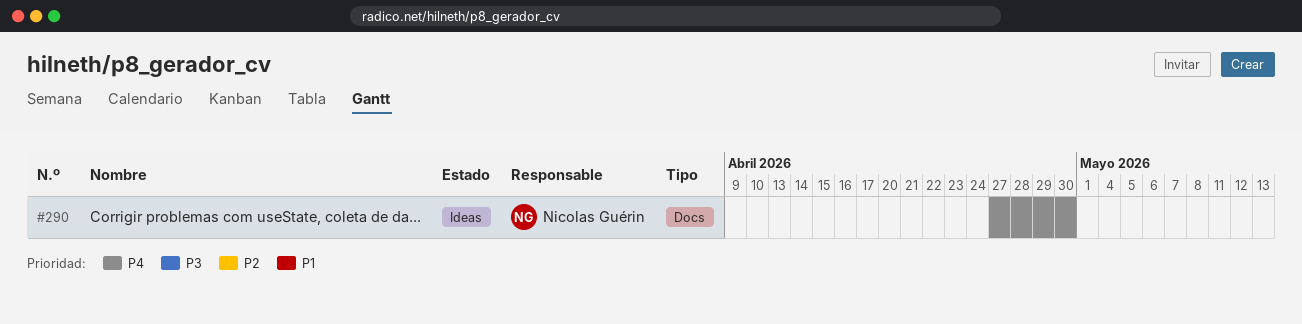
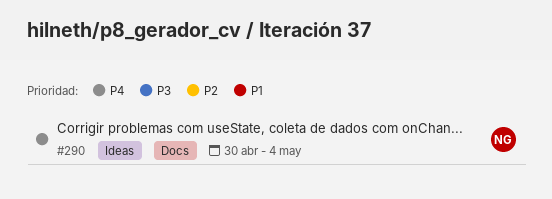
#290, start: Apr 27 -> Apr 30
#290, due: Apr 30 -> May 4

